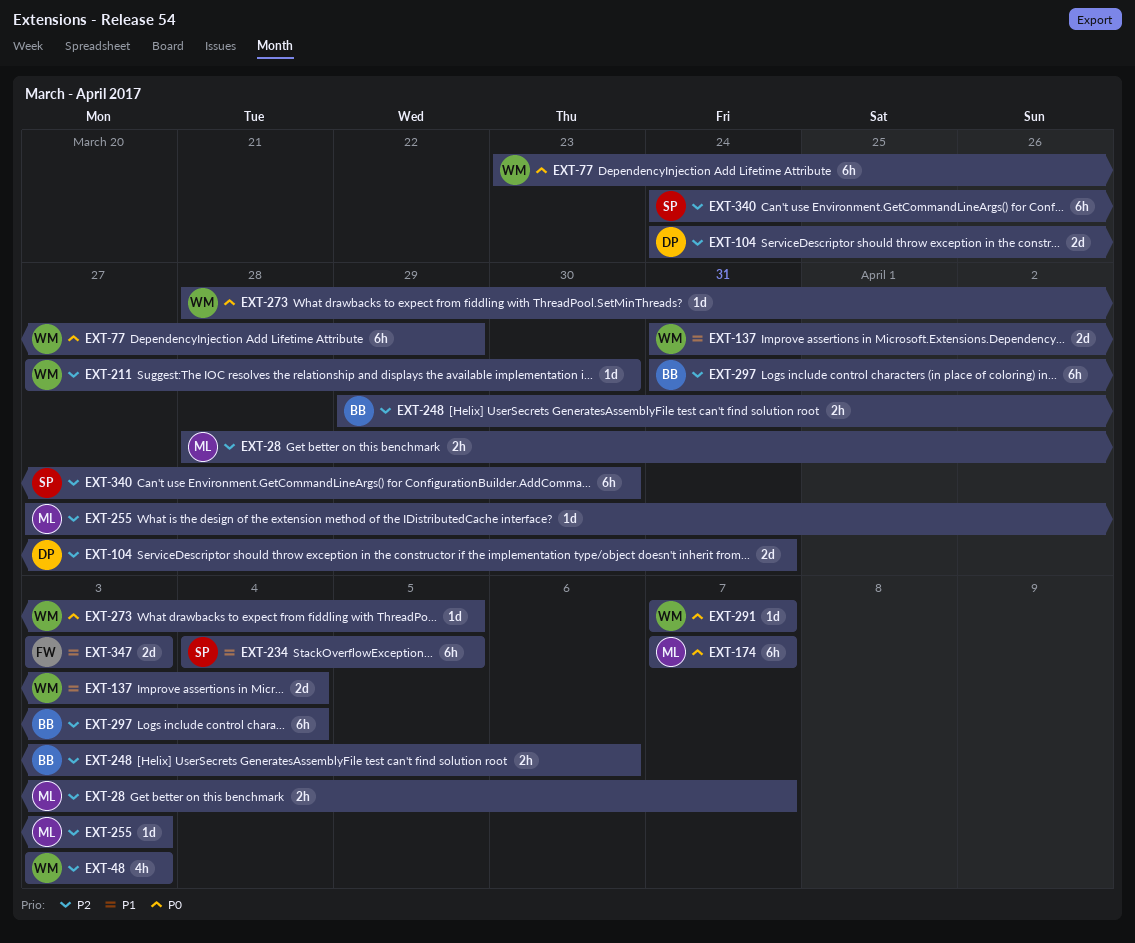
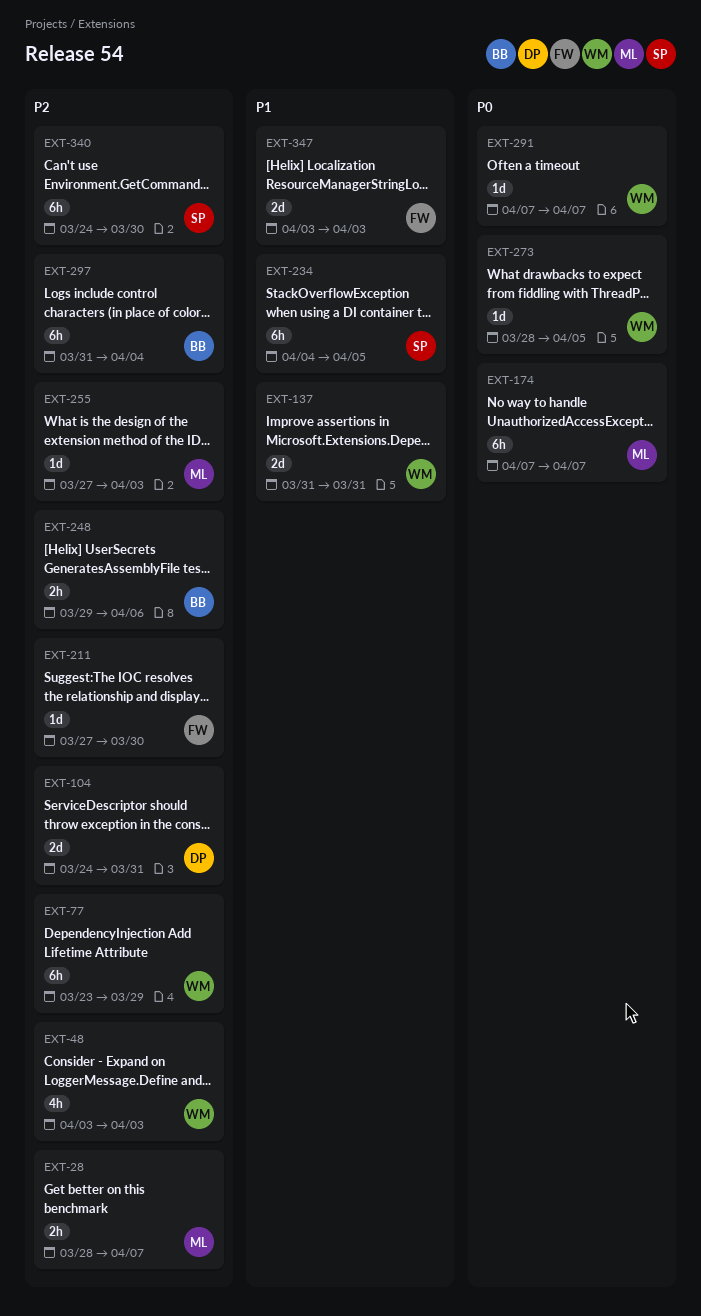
EXT-77, priority: P0 -> P2
EXT-137, due: Apr 4 -> Mar 31
EXT-211, owner: WM -> FW

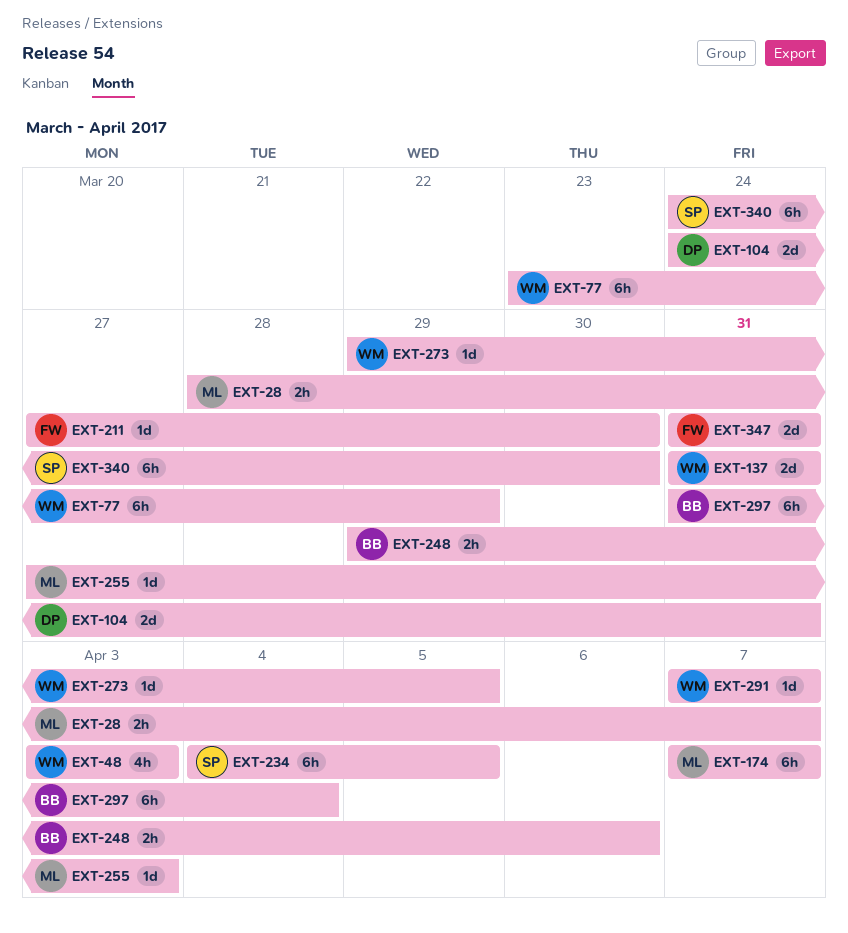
EXT-273, start: Mar 28 -> Mar 29
EXT-347, start: Apr 3 -> Mar 31
EXT-347, due: Apr 3 -> Mar 31

